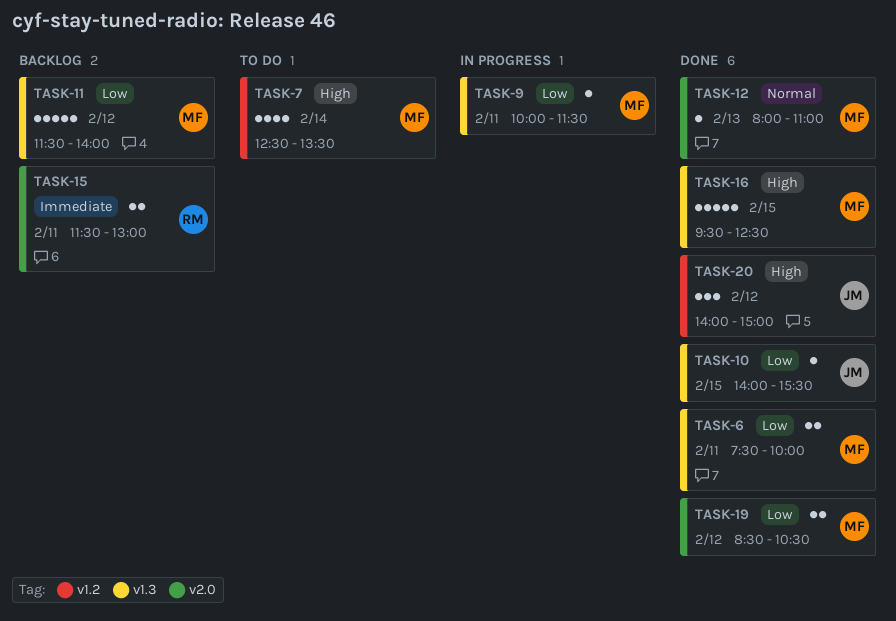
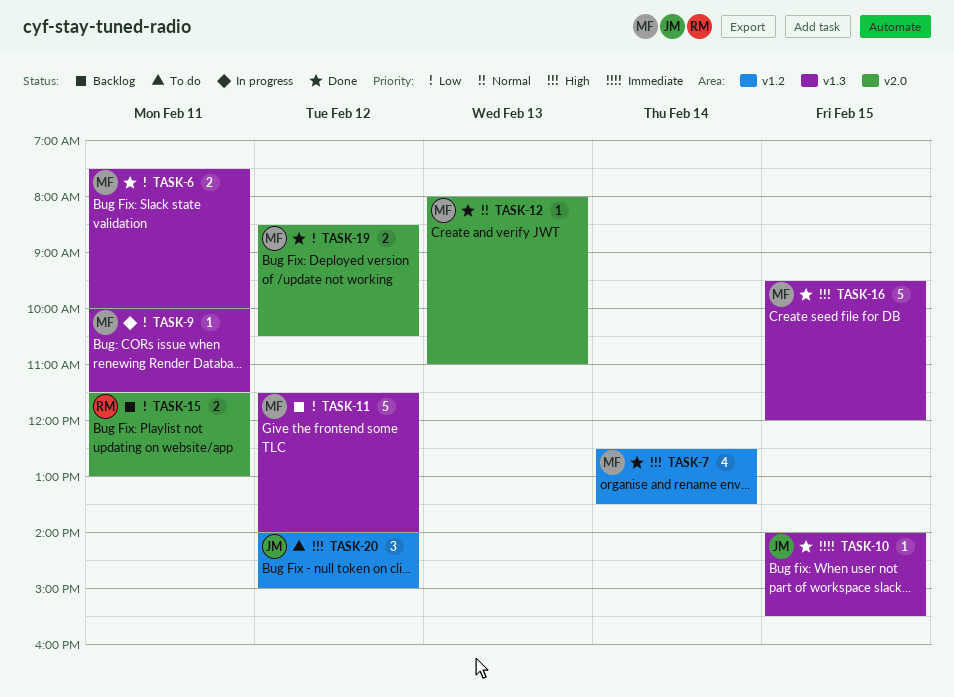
TASK-7, status: To do -> Done
TASK-10, priority: Low -> Immediate
TASK-15, priority: Immediate -> Low
TASK-16, ends: 12:30 -> 12:00
TASK-20, status: Done -> To do

